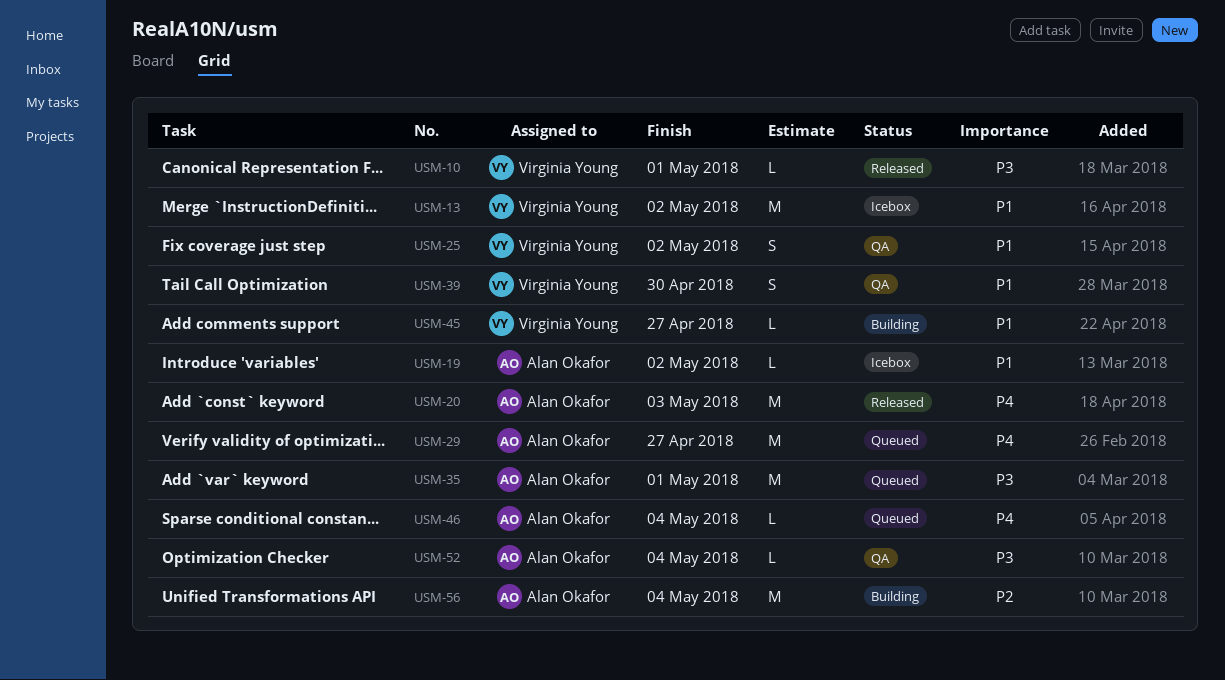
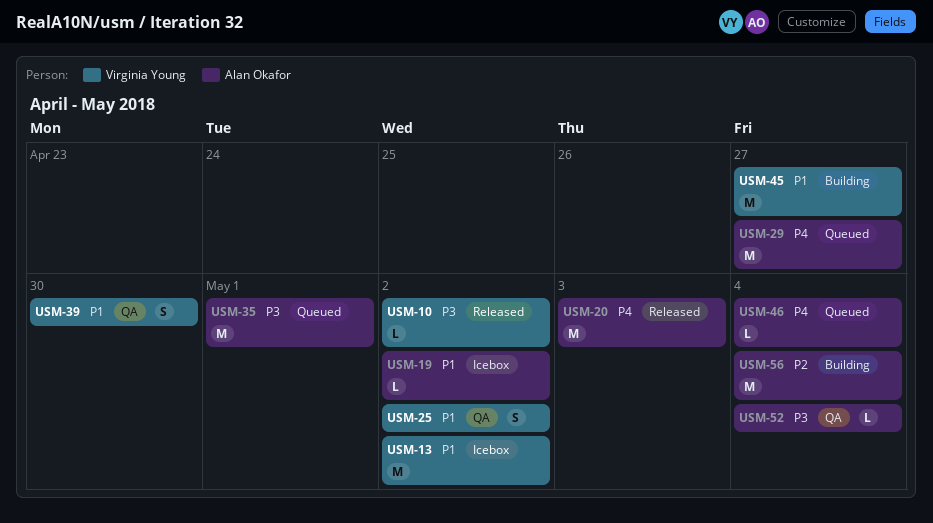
USM-10, due: May 1 -> May 2
USM-45, estimate: L -> M

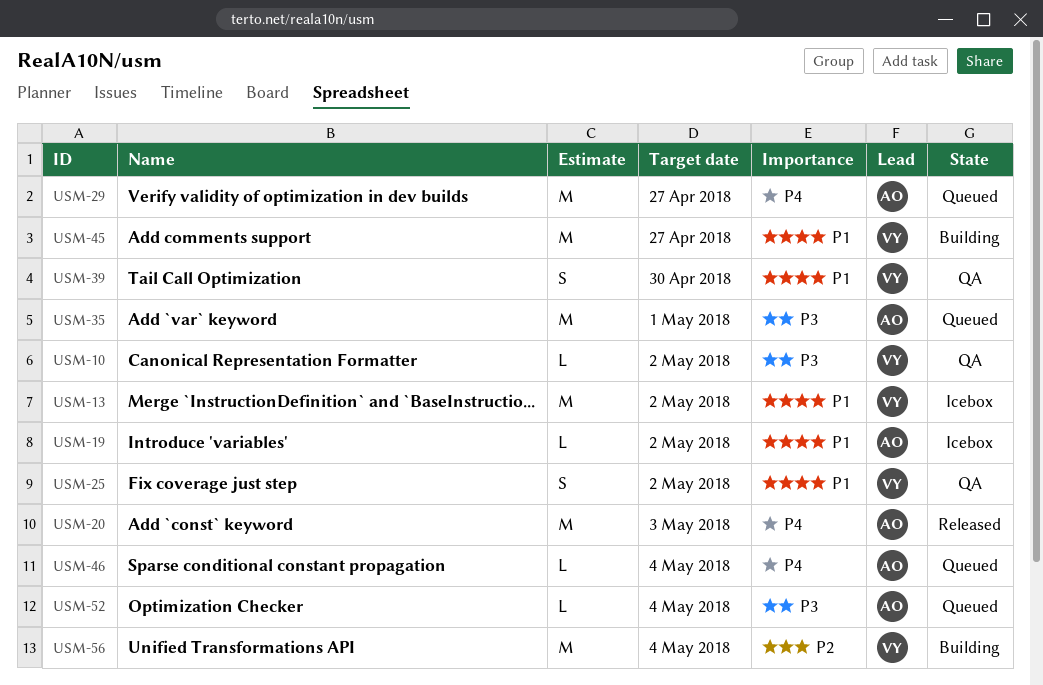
USM-10, status: Released -> QA
USM-52, status: QA -> Queued
USM-56, owner: Alan Okafor -> Virginia Young

